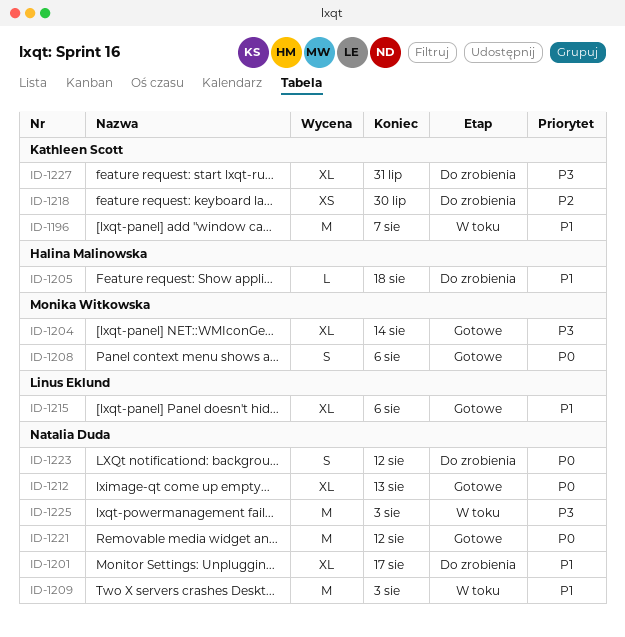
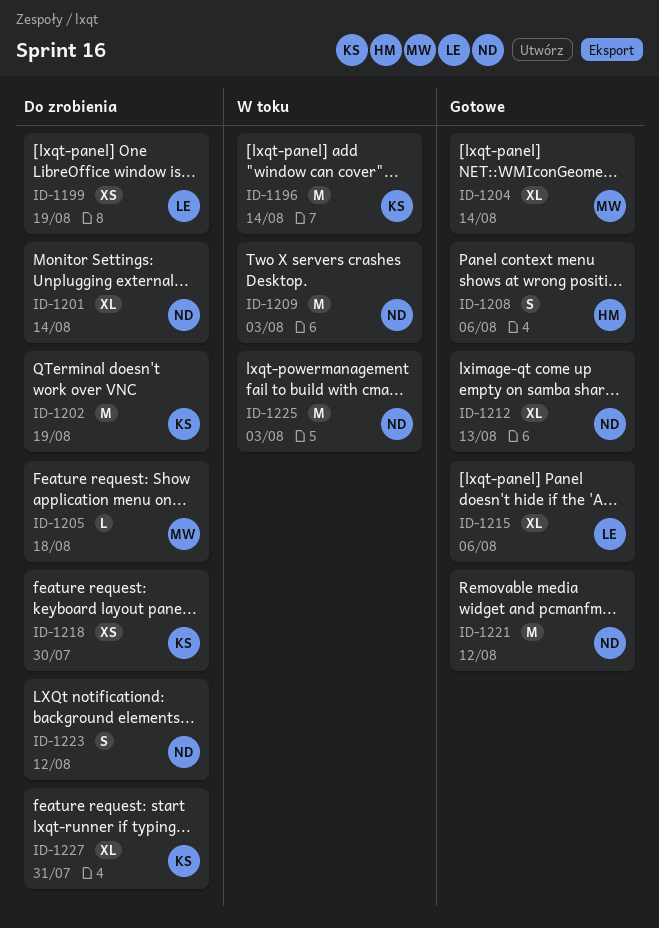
ID-1196, due: Aug 7 -> Aug 14
ID-1199: none -> present
ID-1201, due: Aug 17 -> Aug 14
ID-1202: none -> present
ID-1205, owner: Halina Malinowska -> Monika Witkowska
ID-1208, owner: Monika Witkowska -> Halina Malinowska

